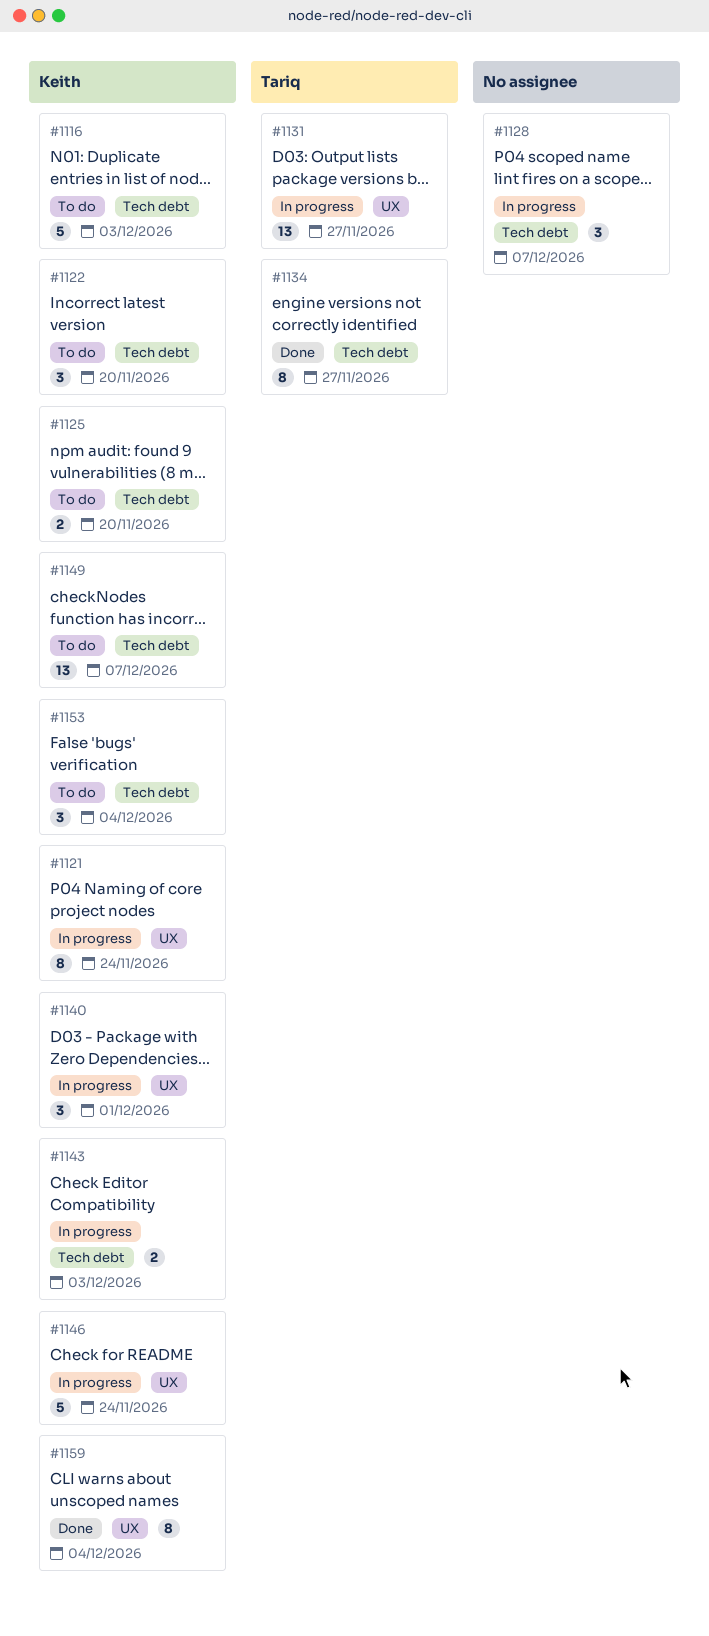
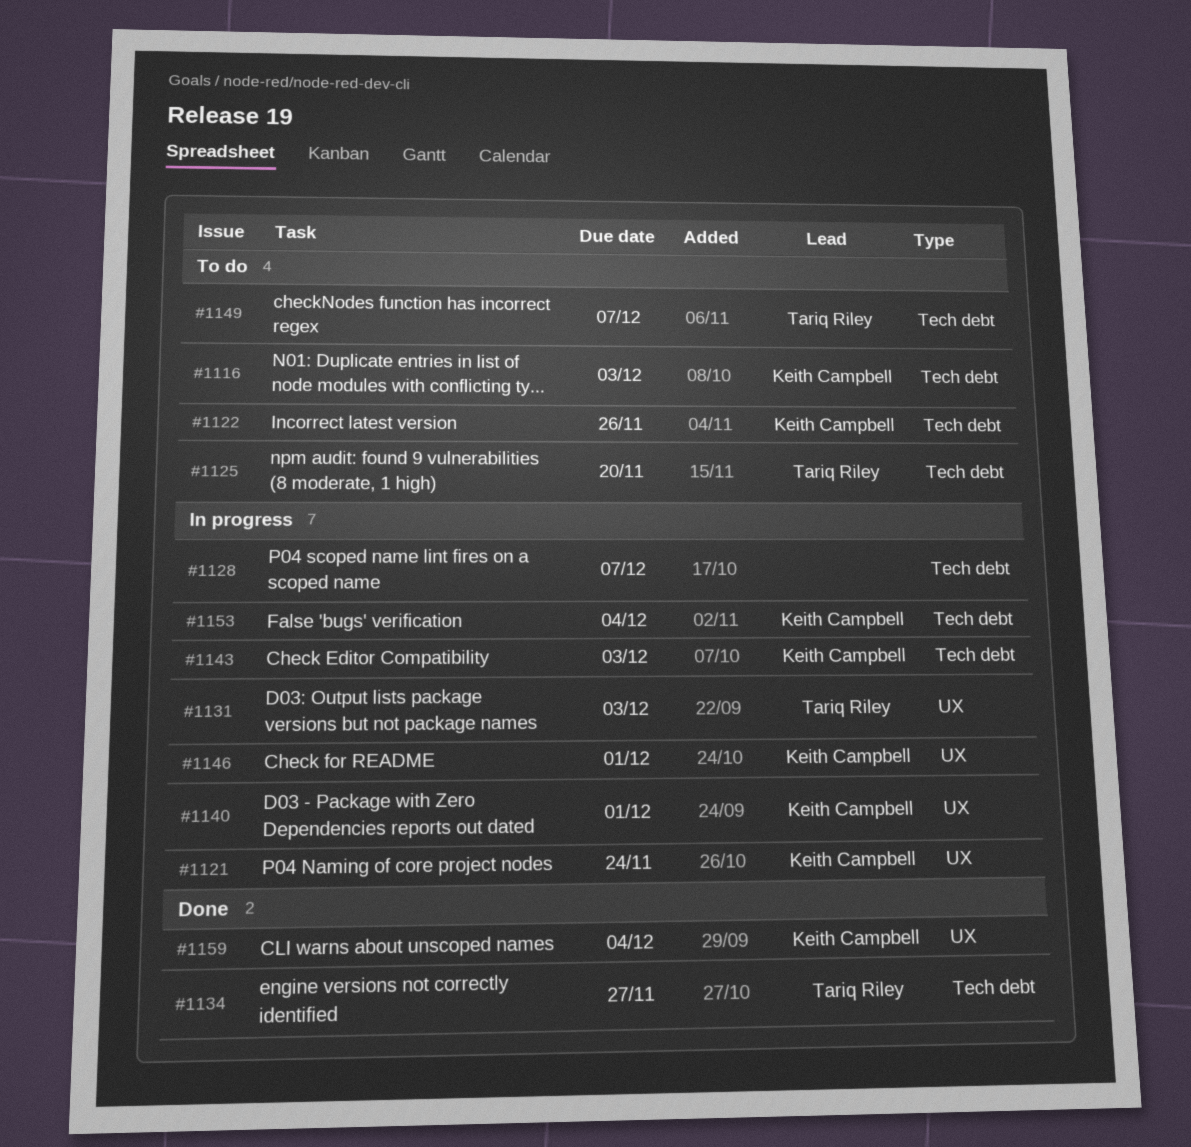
#1122, due: Nov 20 -> Nov 26
#1125, owner: Keith Campbell -> Tariq Riley
#1131, due: Nov 27 -> Dec 3
#1146, due: Nov 24 -> Dec 1
#1149, owner: Keith Campbell -> Tariq Riley
#1153, status: To do -> In progress

